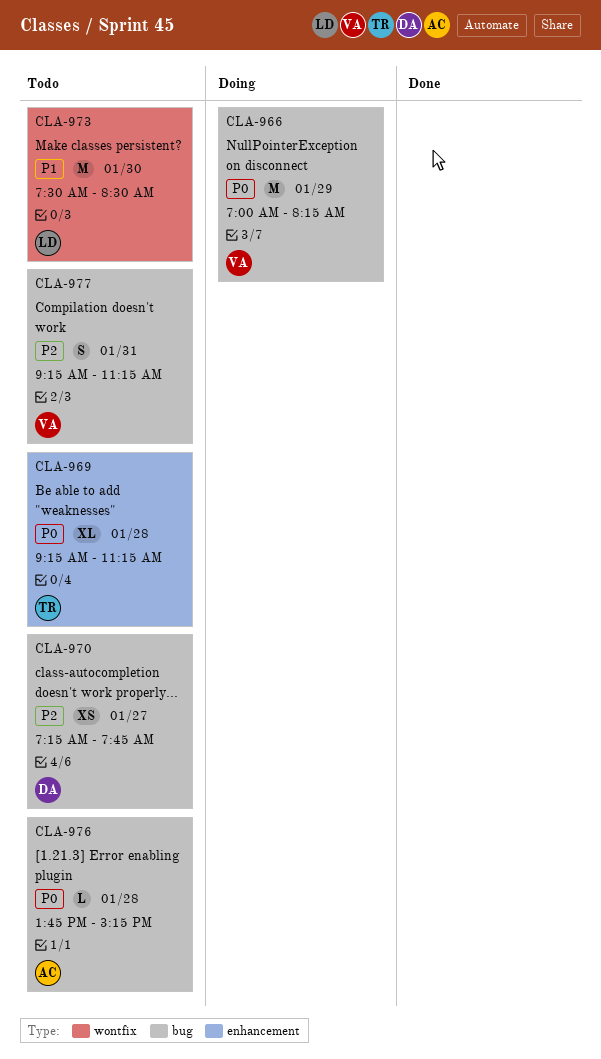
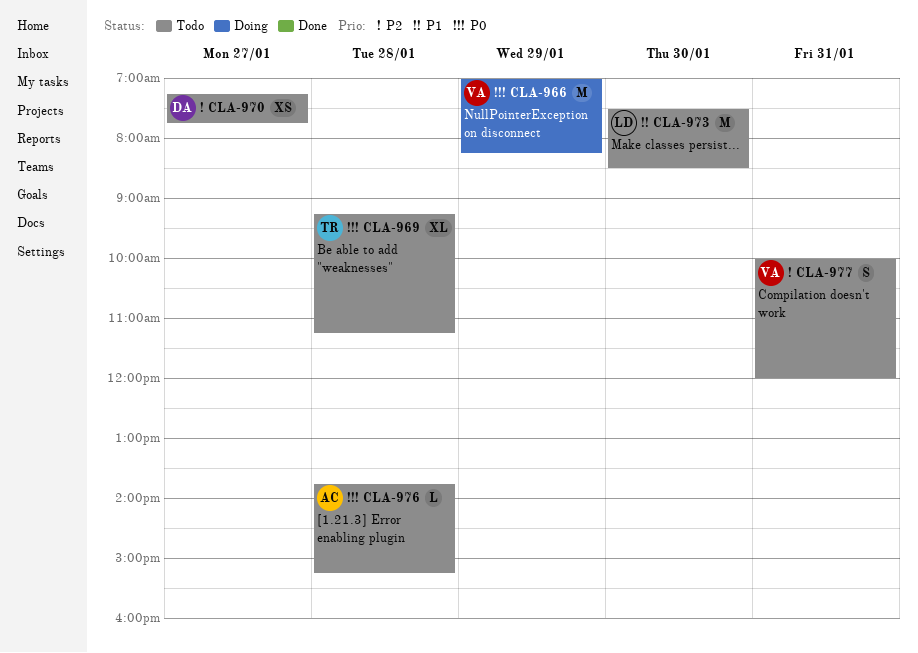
CLA-977, begins: 09:15 -> 10:00
CLA-977, ends: 11:15 -> 12:00

